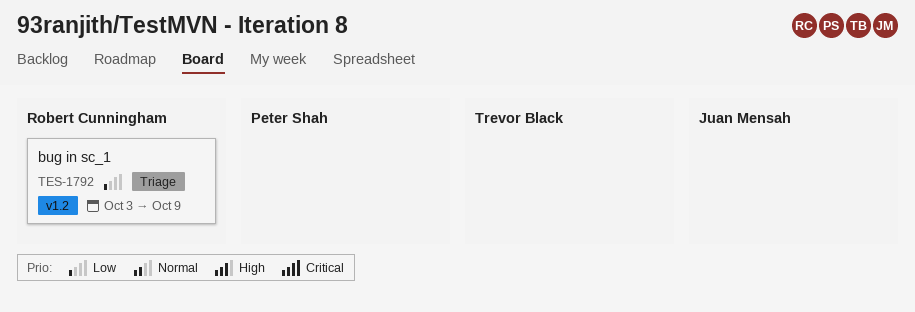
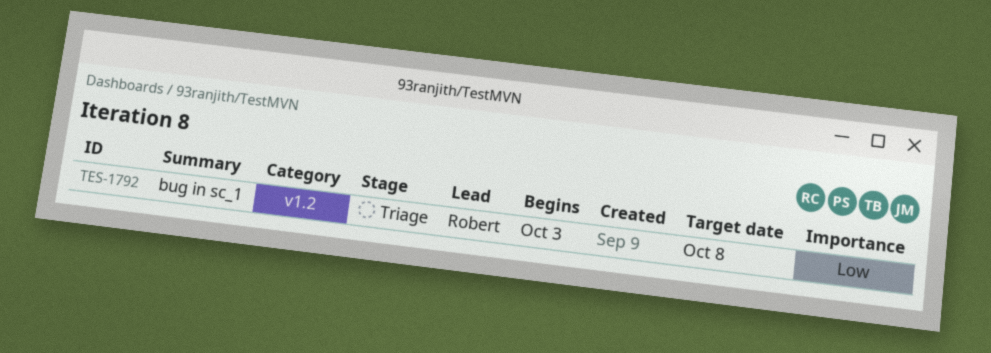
TES-1792, due: Oct 9 -> Oct 8

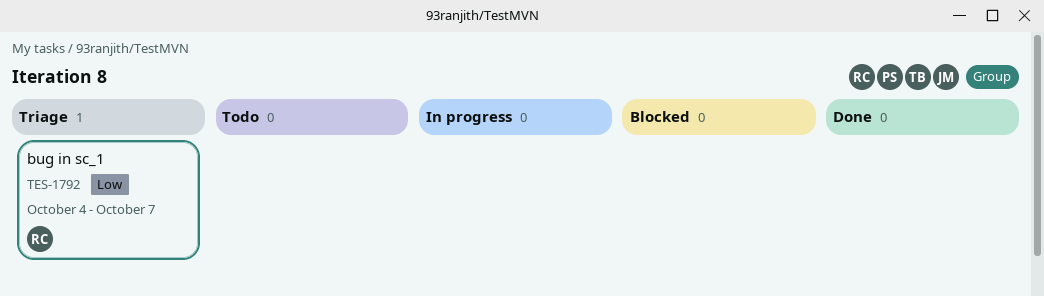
TES-1792, start: Oct 3 -> Oct 4
TES-1792, due: Oct 8 -> Oct 7

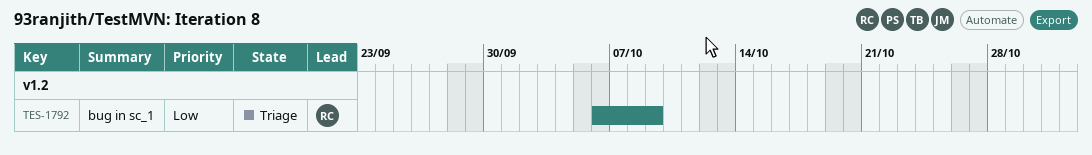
TES-1792, start: Oct 4 -> Oct 6
TES-1792, due: Oct 7 -> Oct 9

